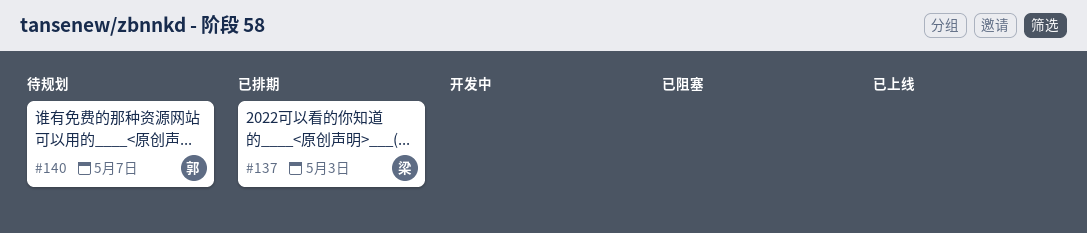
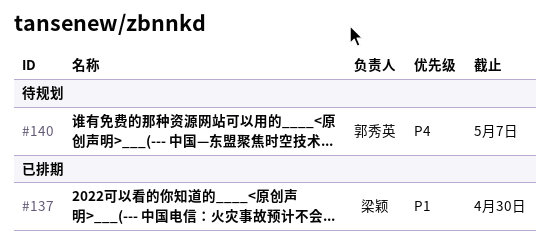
#137, due: May 3 -> Apr 30

